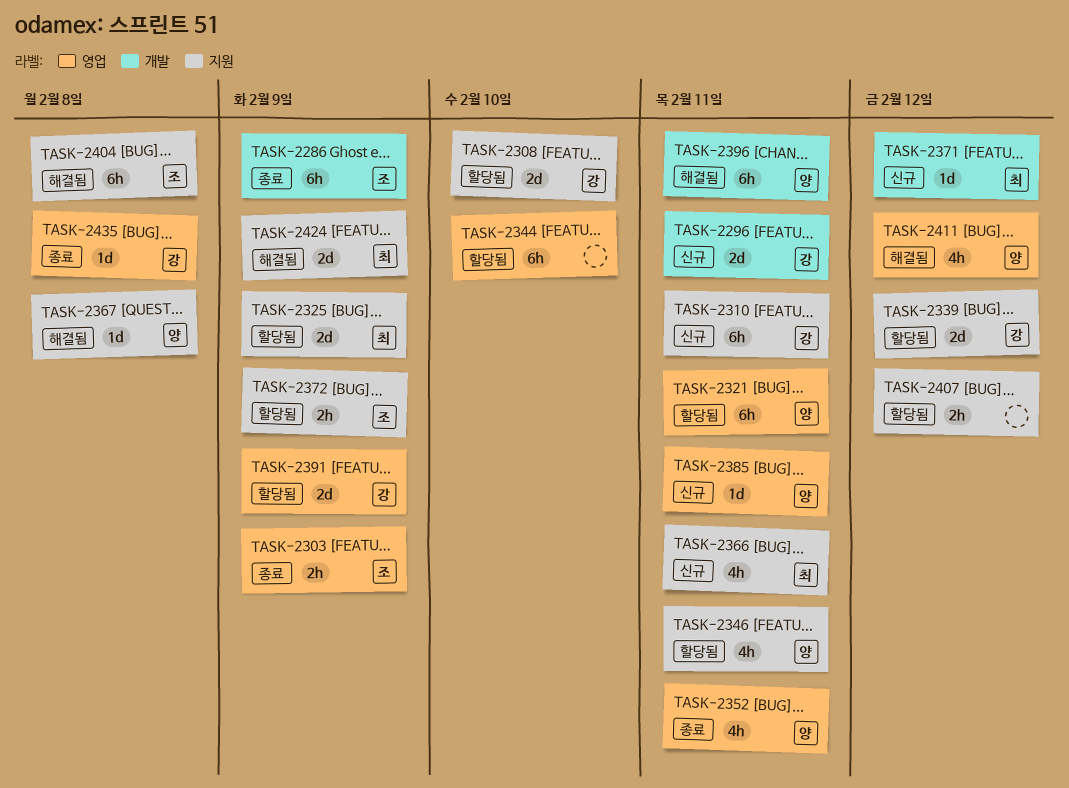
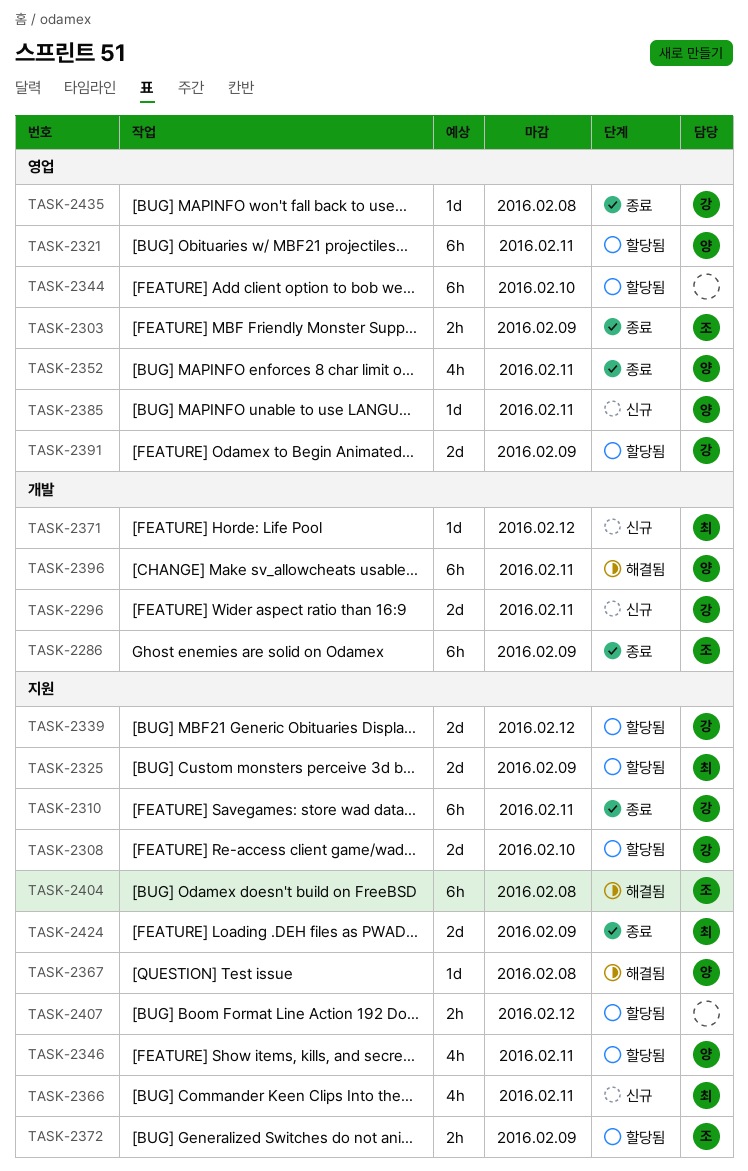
TASK-2310, status: 신규 -> 종료
TASK-2411: present -> none
TASK-2424, status: 해결됨 -> 종료

